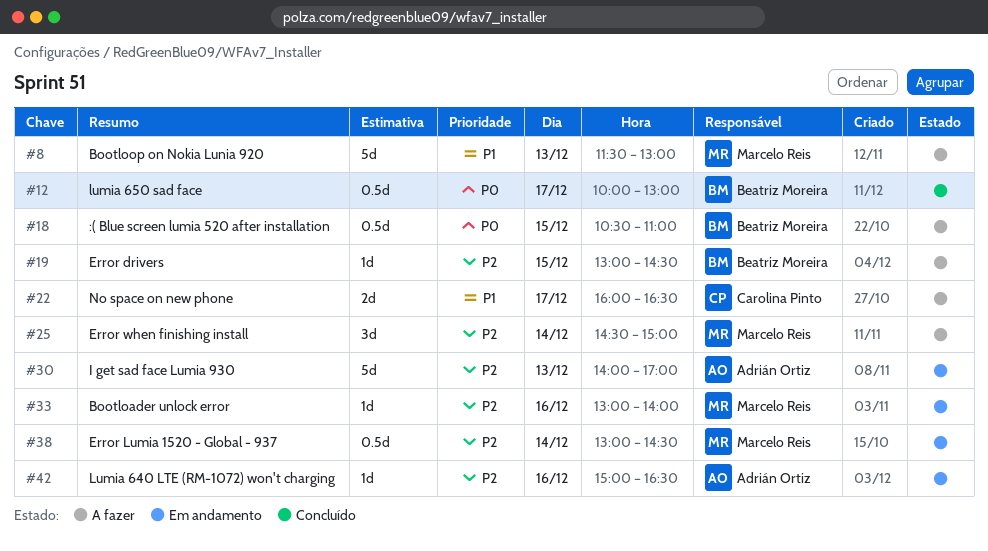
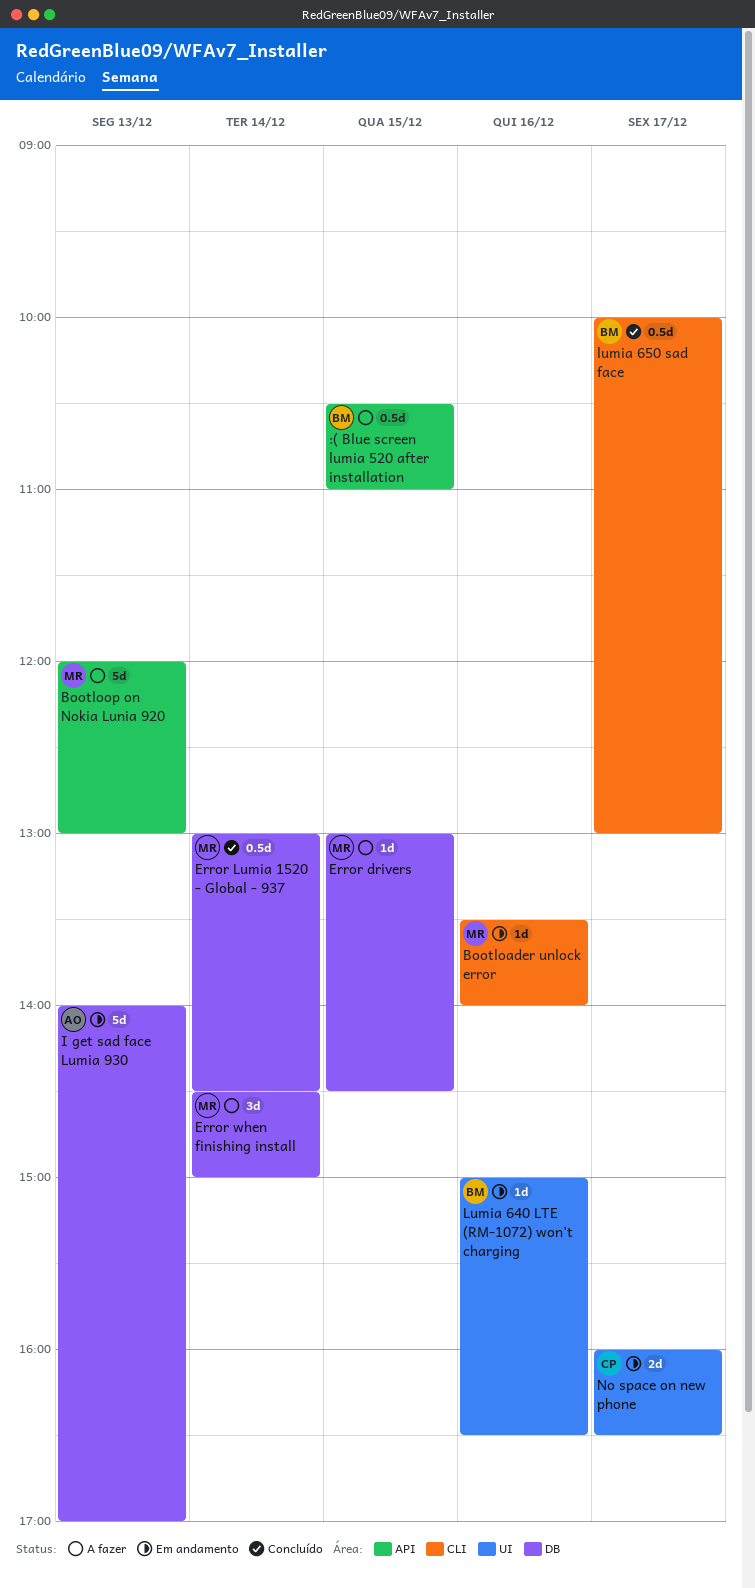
Bootloader unlock error, begins: 13:00 -> 13:30
Bootloop on Nokia Lunia 920, begins: 11:30 -> 12:00
Error drivers, owner: Beatriz Moreira -> Marcelo Reis
Error Lumia 1520 - Global - 937, status: Em andamento -> Concluído
Lumia 640 LTE (RM-1072) won't charging, owner: Adrián Ortiz -> Beatriz Moreira
No space on new phone, status: A fazer -> Em andamento

